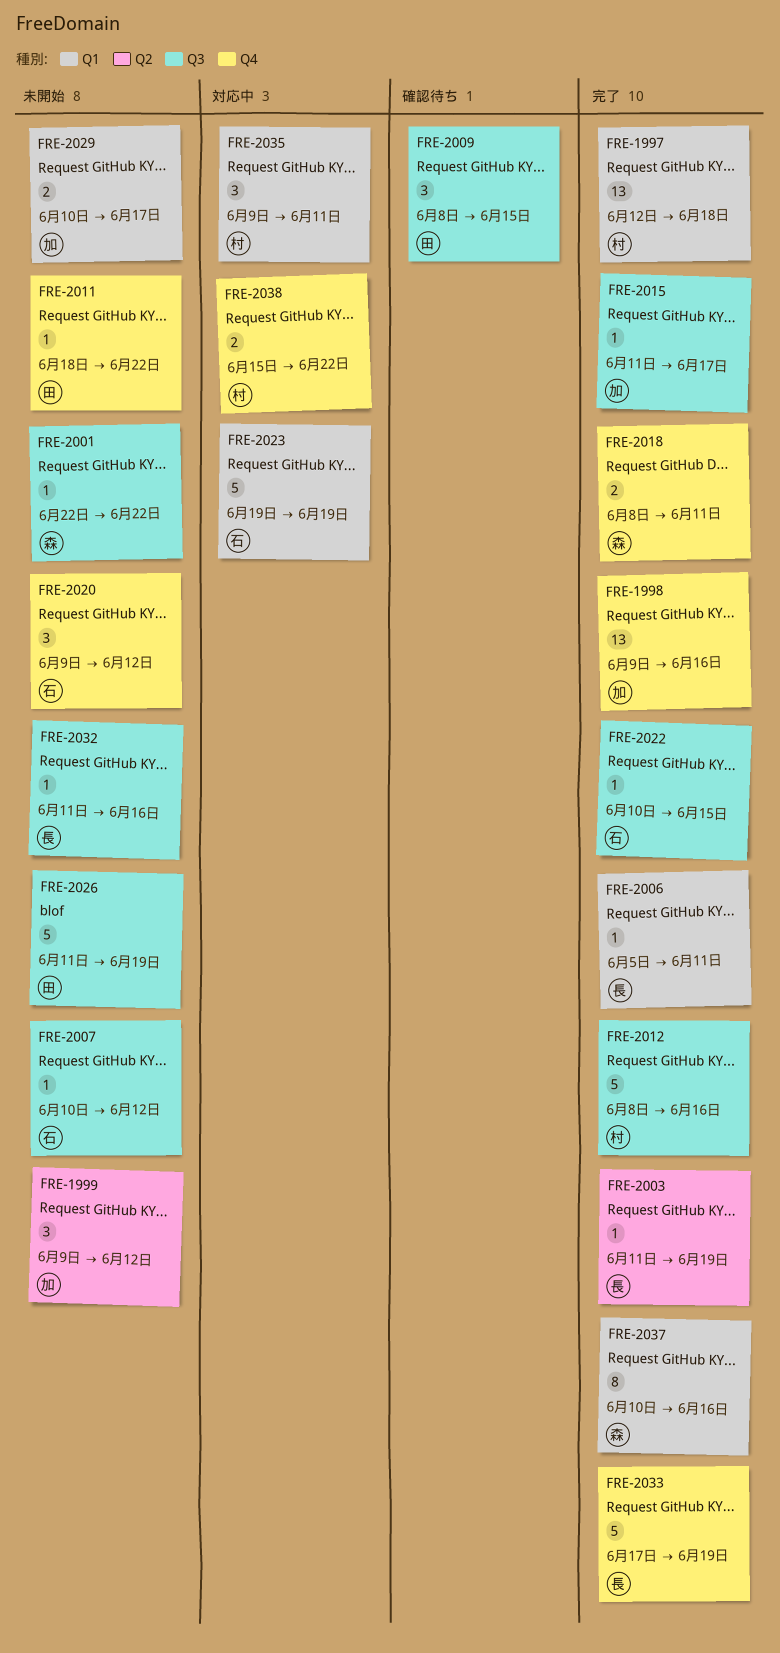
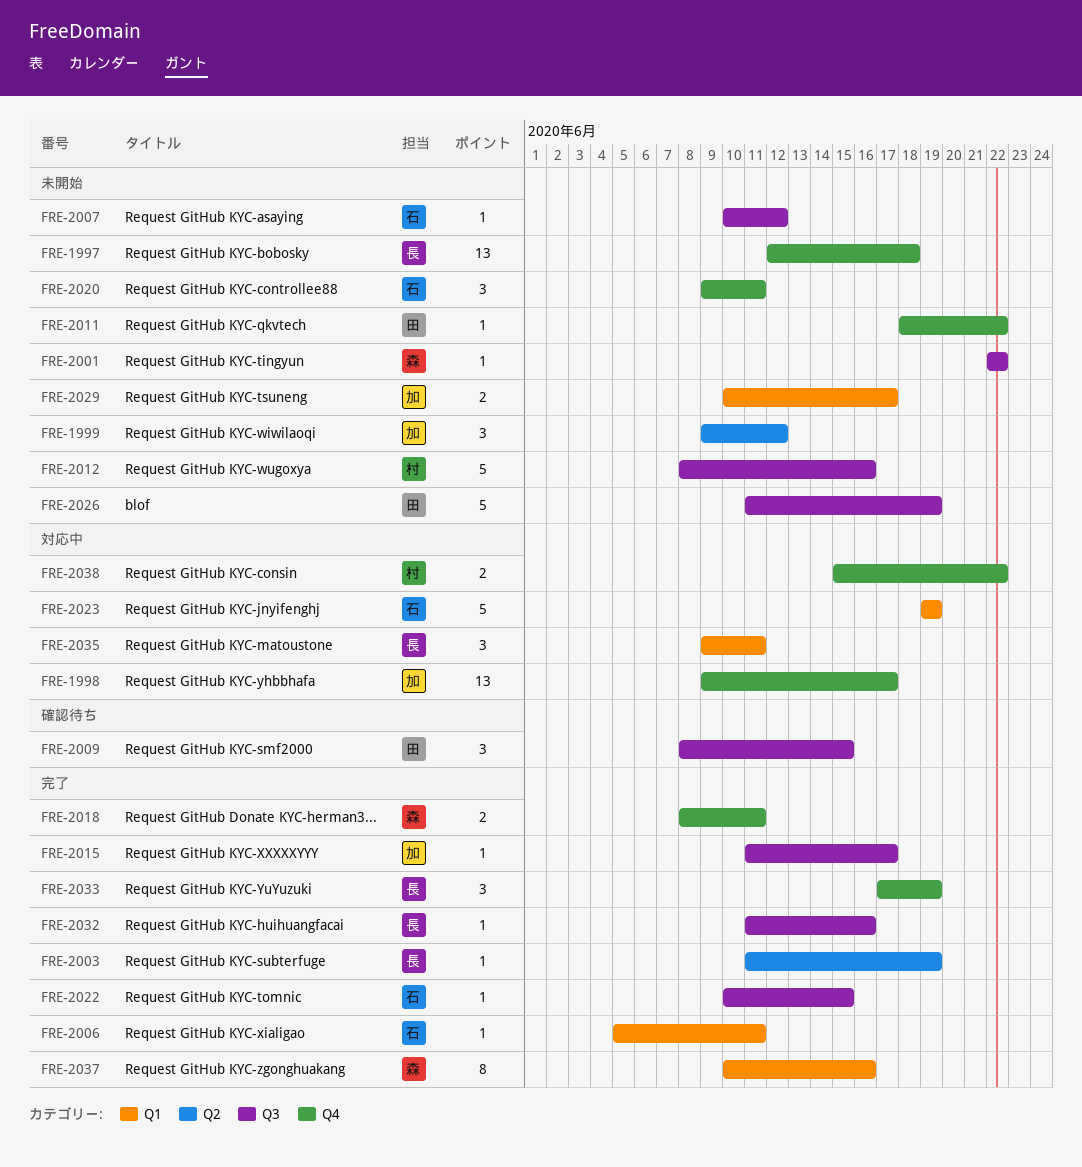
FRE-1997, status: 完了 -> 未開始
FRE-1997, owner: 村 -> 長
FRE-1997, label: Q1 -> Q4
FRE-1998, status: 完了 -> 対応中
FRE-1998, due: Jun 16 -> Jun 17
FRE-2006, owner: 長 -> 石
FRE-2012, status: 完了 -> 未開始
FRE-2020, due: Jun 12 -> Jun 11
FRE-2032, status: 未開始 -> 完了
FRE-2033, estimate: 5 -> 3
FRE-2035, owner: 村 -> 長

